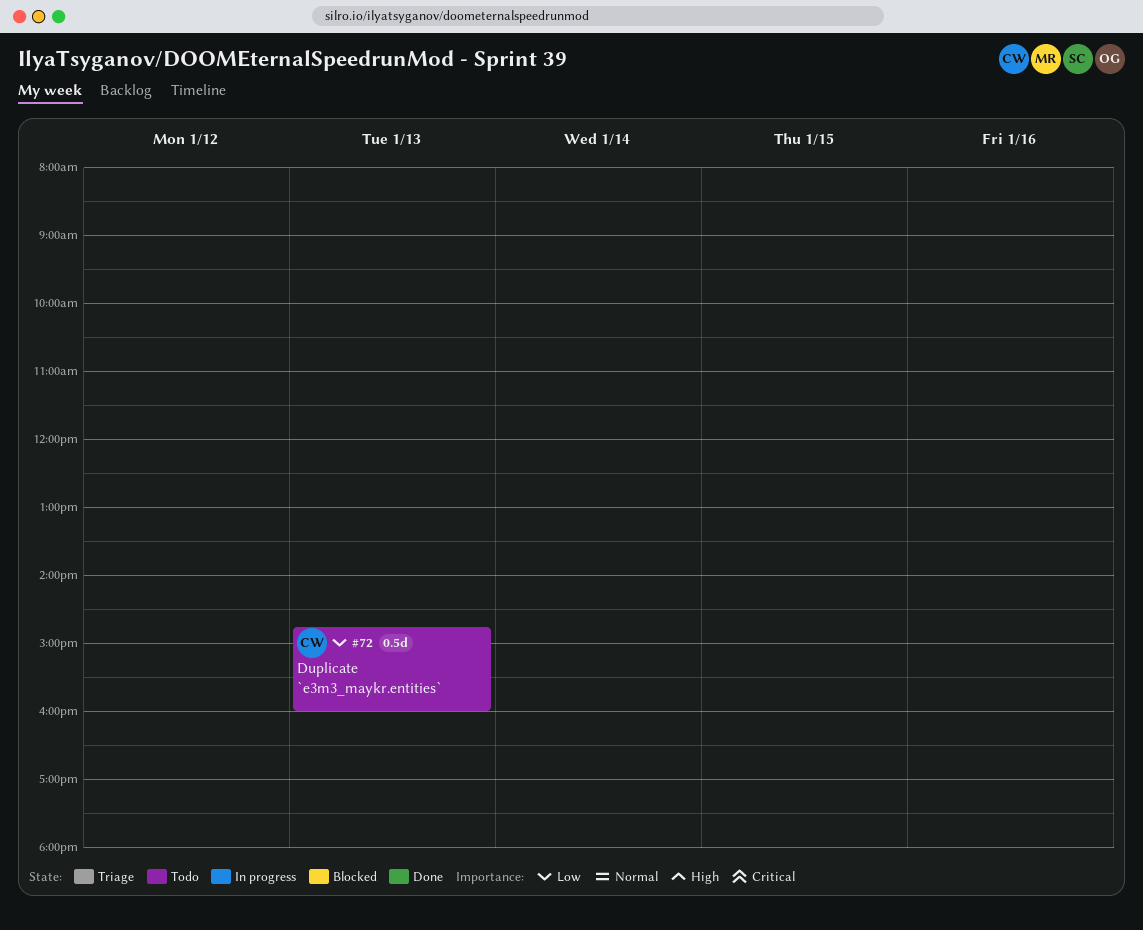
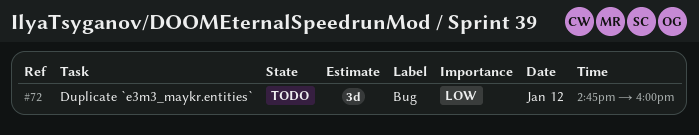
#72, estimate: 0.5d -> 3d
#72, day: Jan 13 -> Jan 12

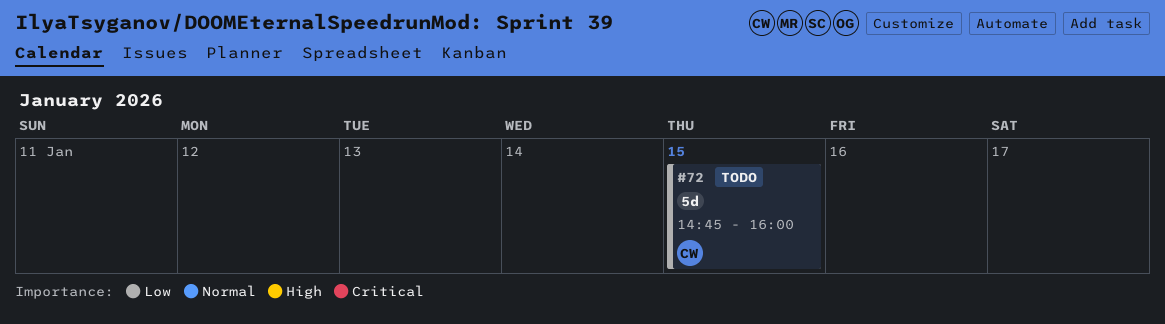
#72, estimate: 3d -> 5d
#72, day: Jan 12 -> Jan 15

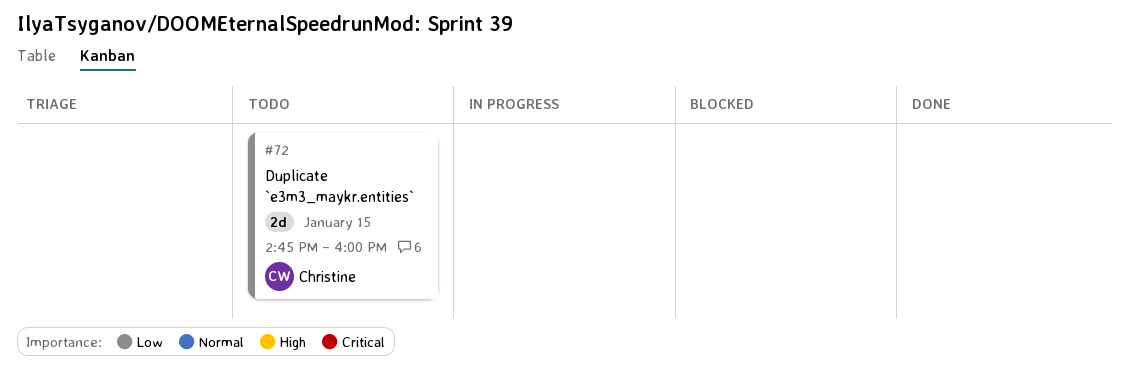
#72, estimate: 5d -> 2d

